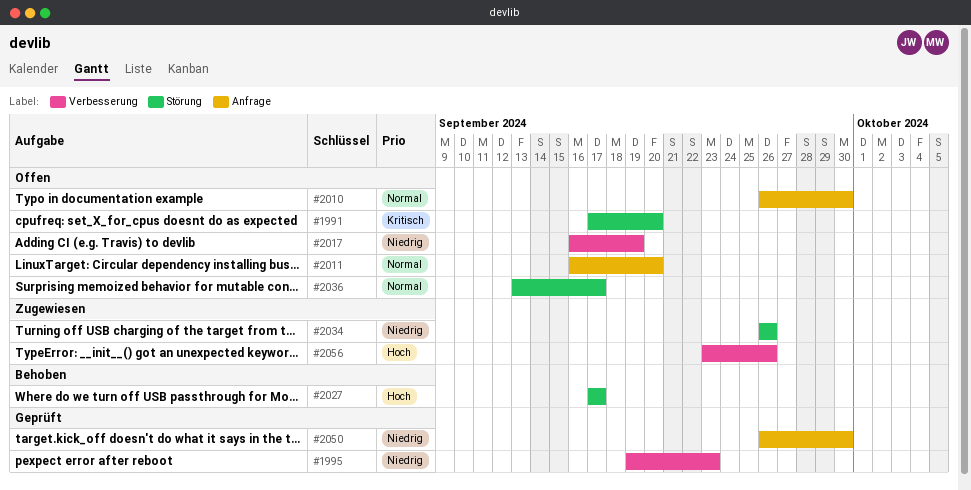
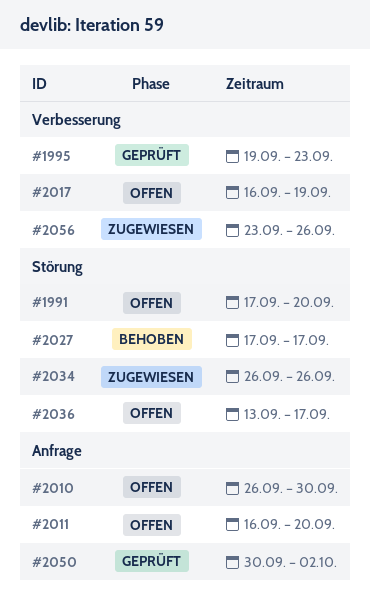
#2050, start: Sep 26 -> Sep 30
#2050, due: Sep 30 -> Oct 2

